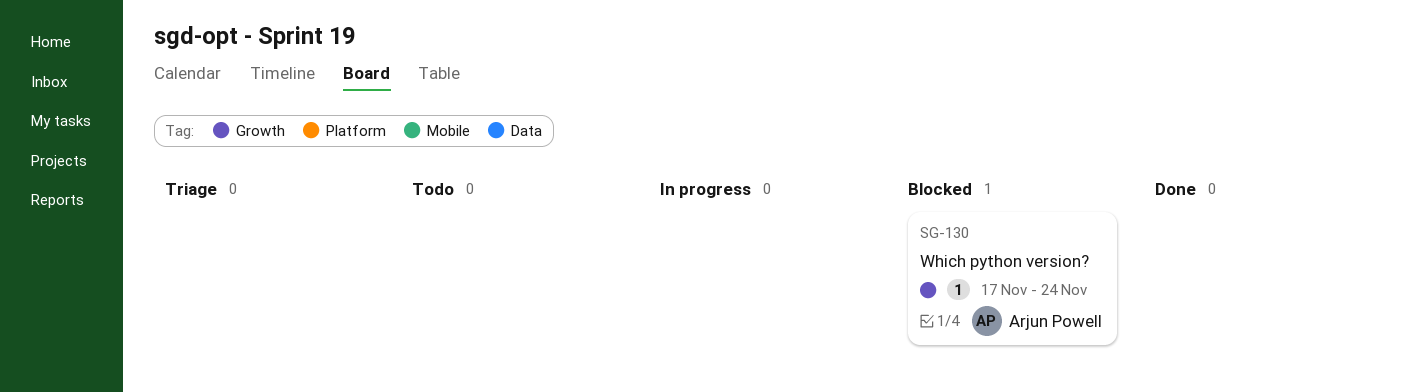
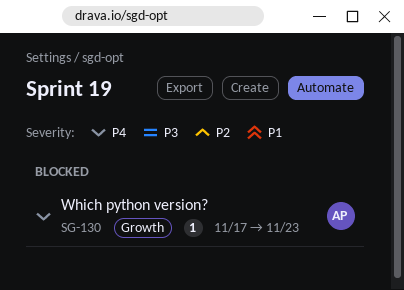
SG-130, due: Nov 24 -> Nov 23

